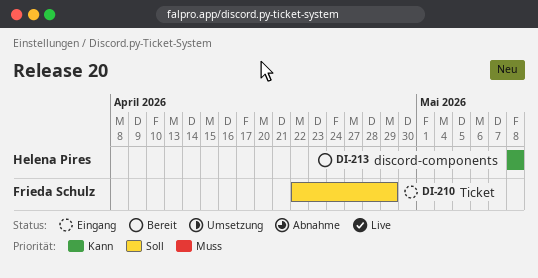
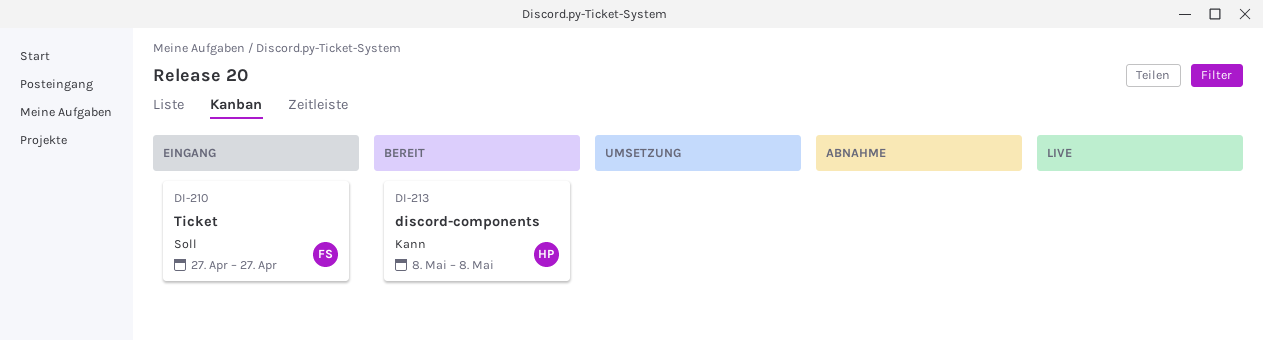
DI-210, start: Apr 22 -> Apr 27
DI-210, due: Apr 29 -> Apr 27

